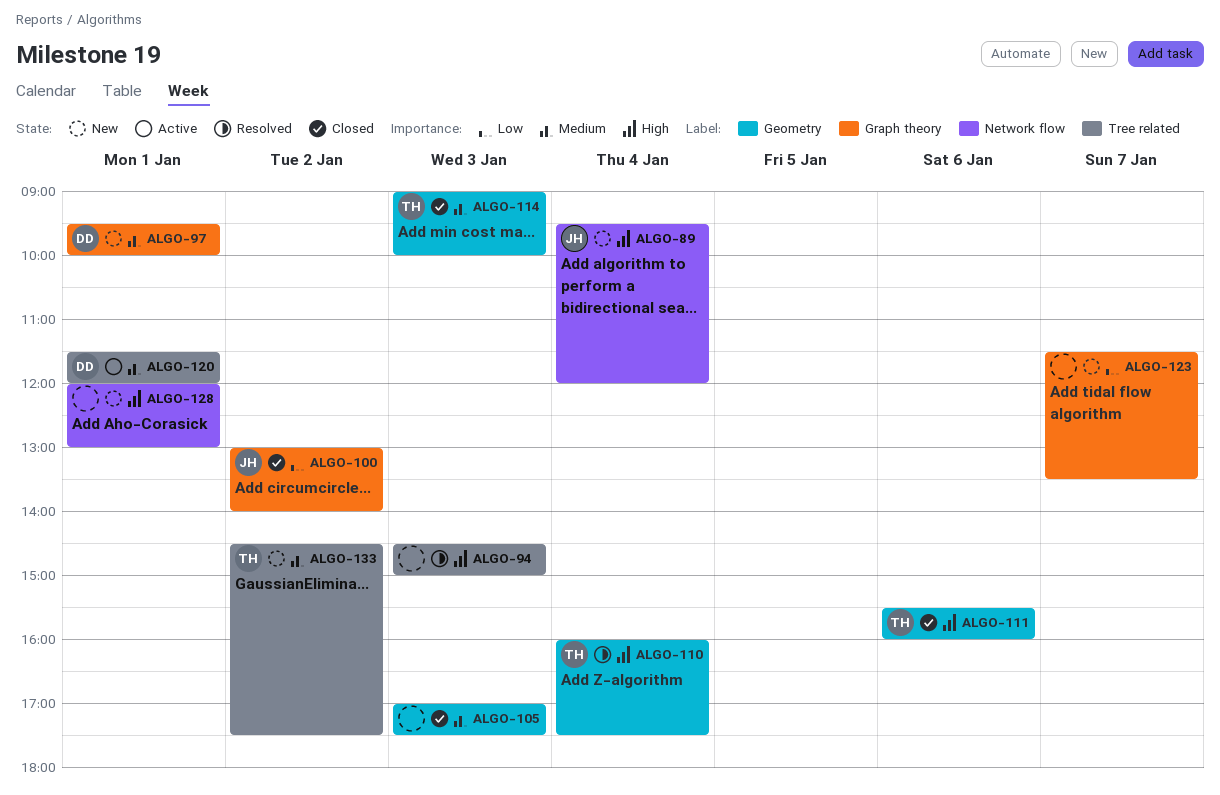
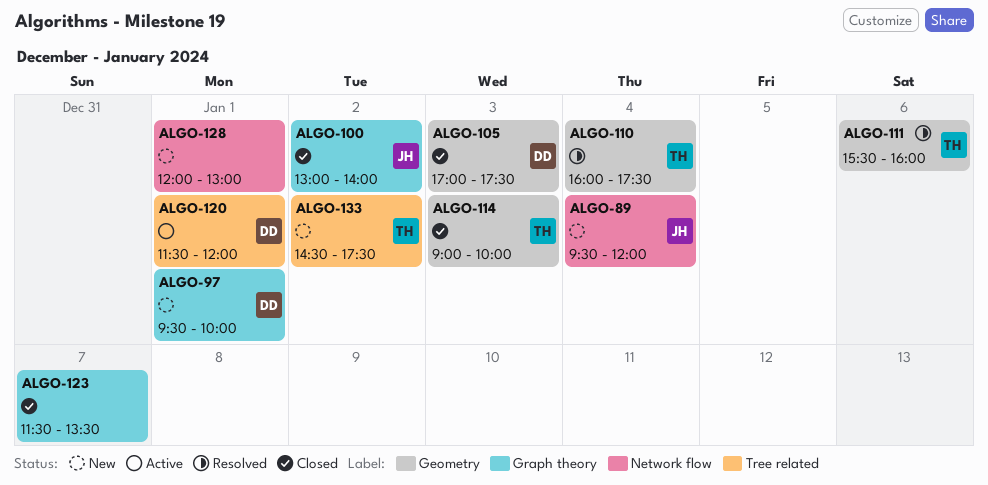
ALGO-94: present -> none
ALGO-105, owner: none -> DD
ALGO-111, status: Closed -> Resolved
ALGO-123, status: New -> Closed

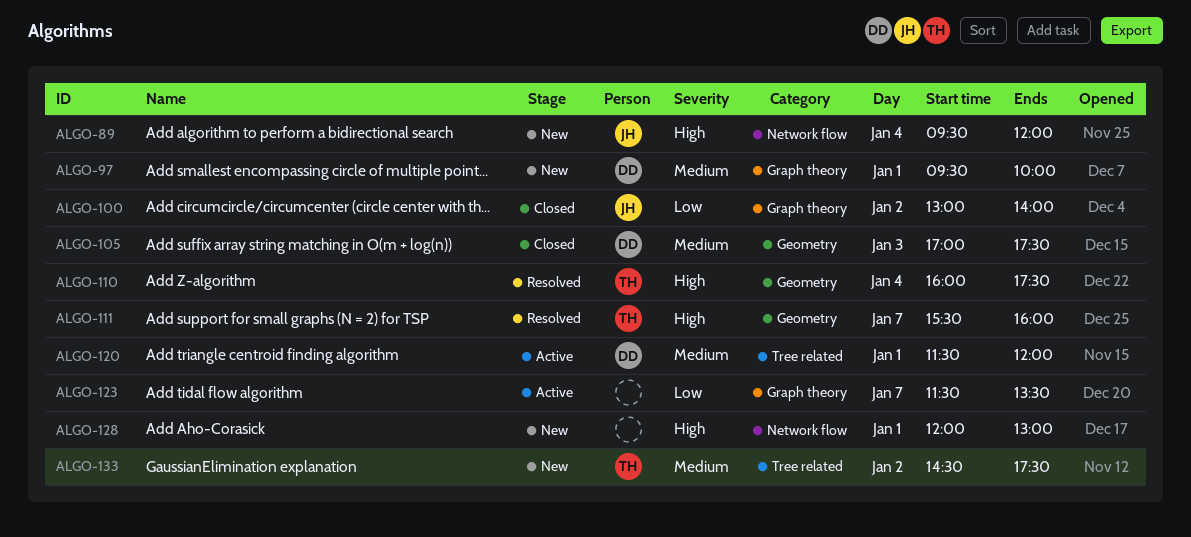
ALGO-111, day: Jan 6 -> Jan 7
ALGO-114: present -> none
ALGO-123, status: Closed -> Active

